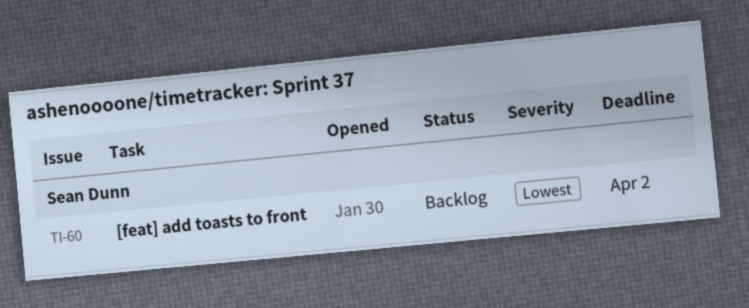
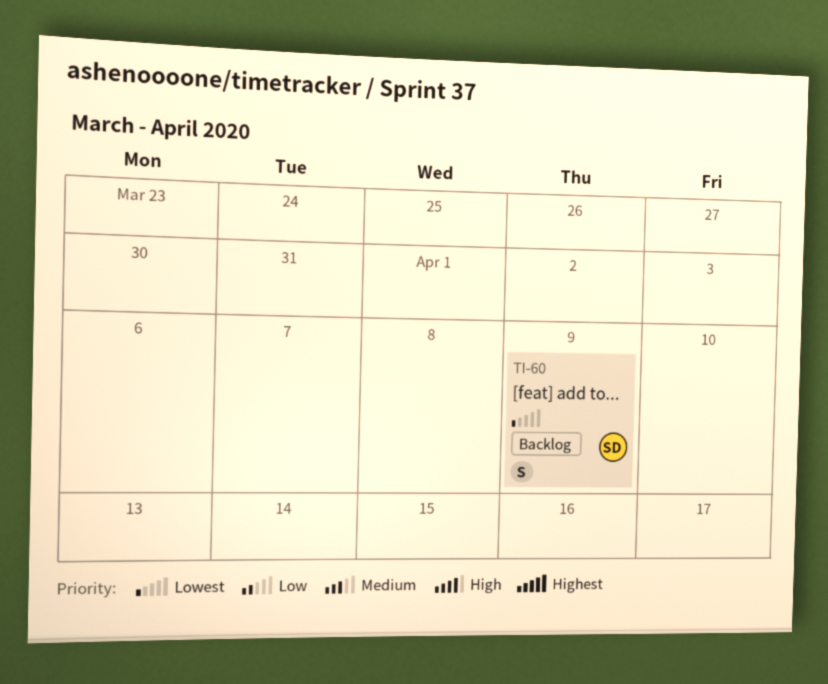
TI-60, due: Apr 2 -> Apr 9

